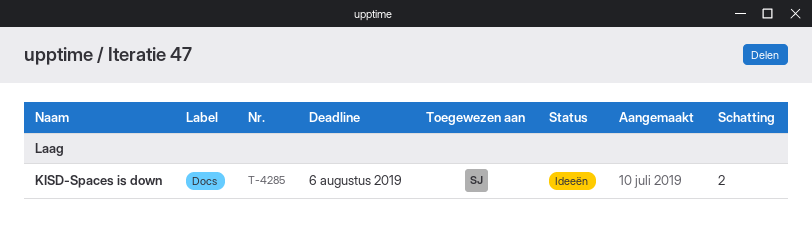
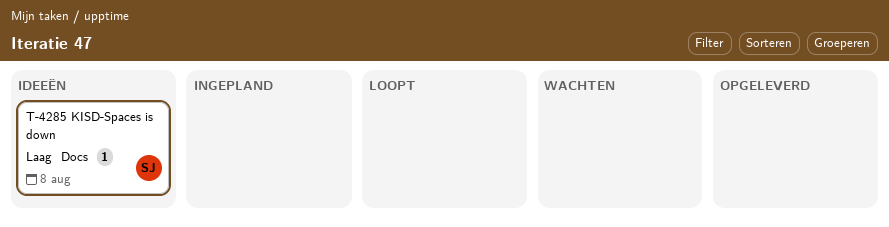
T-4285, estimate: 2 -> 1
T-4285, due: Aug 6 -> Aug 8

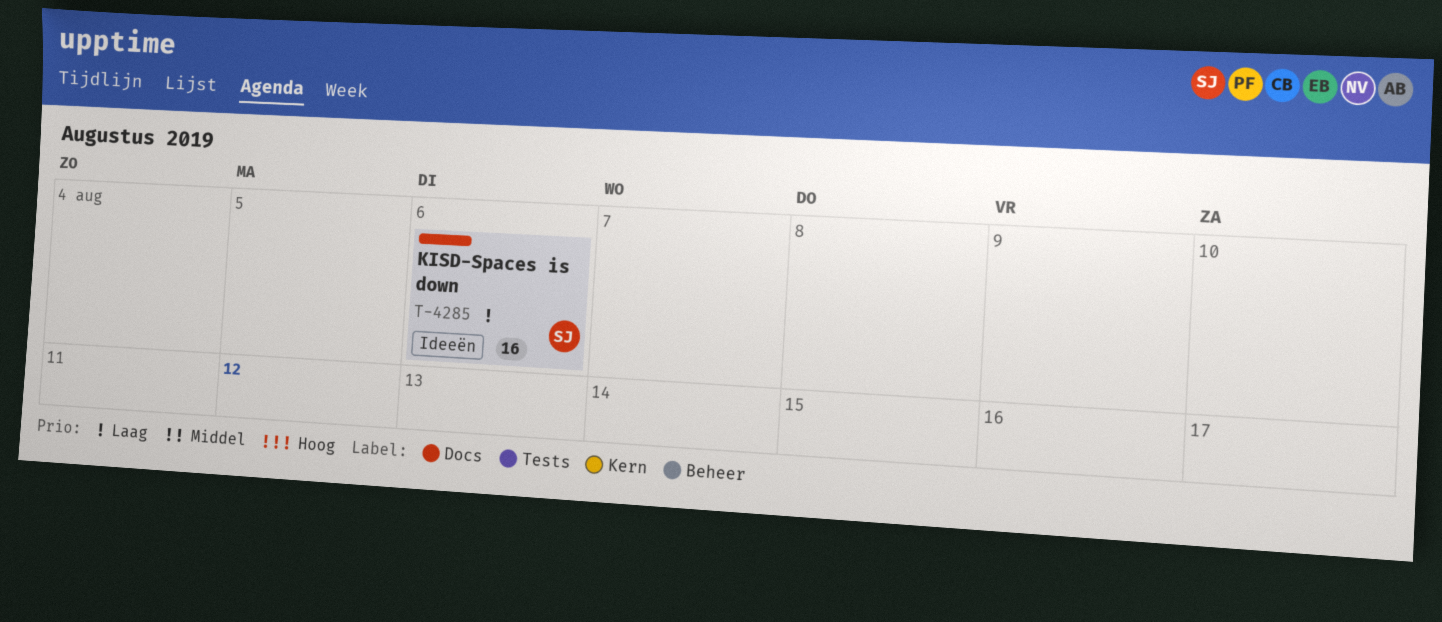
T-4285, estimate: 1 -> 16
T-4285, due: Aug 8 -> Aug 6

